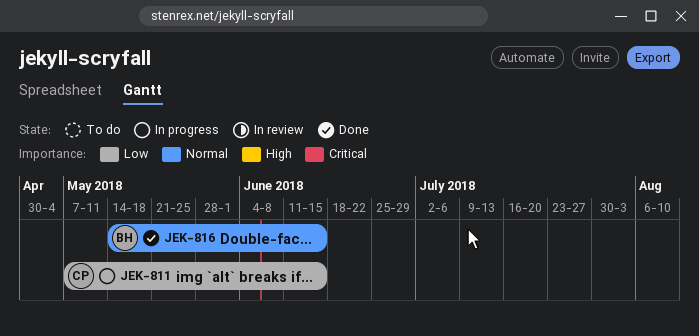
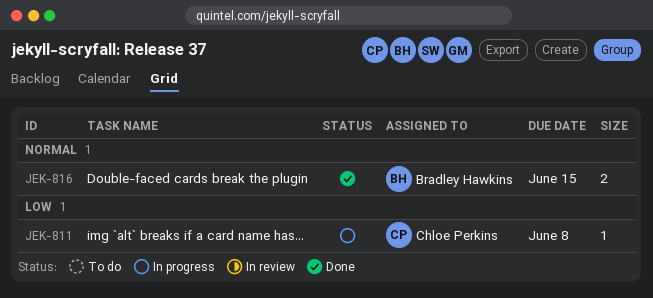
JEK-811, due: Jun 15 -> Jun 8

